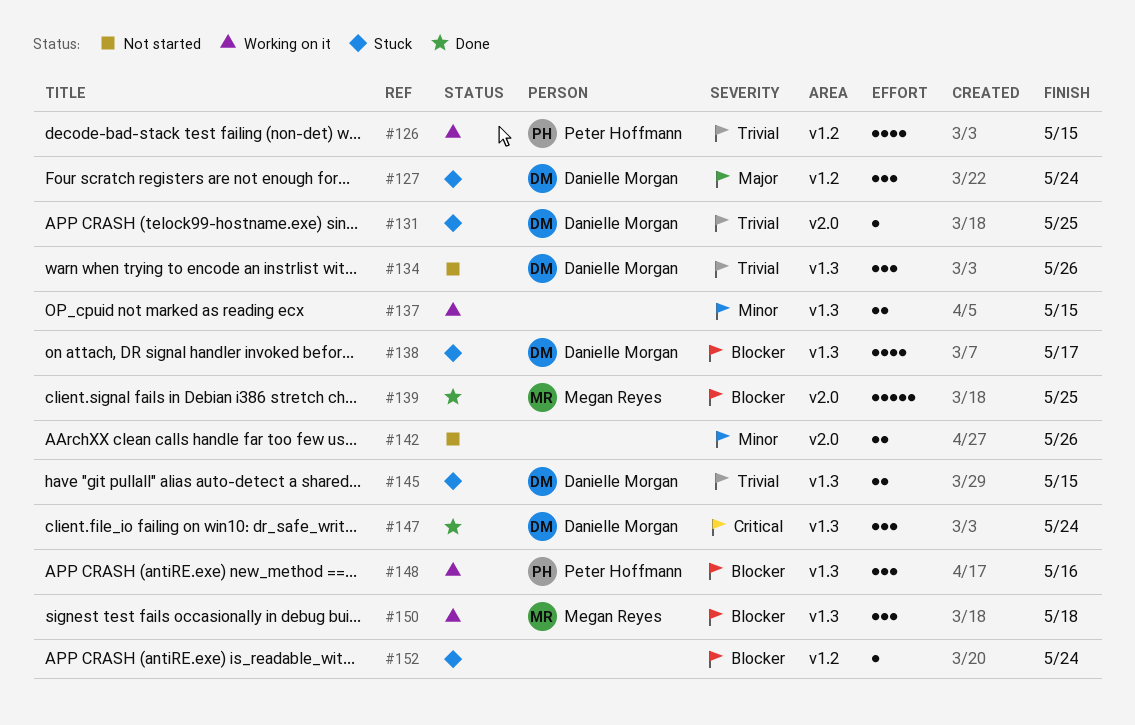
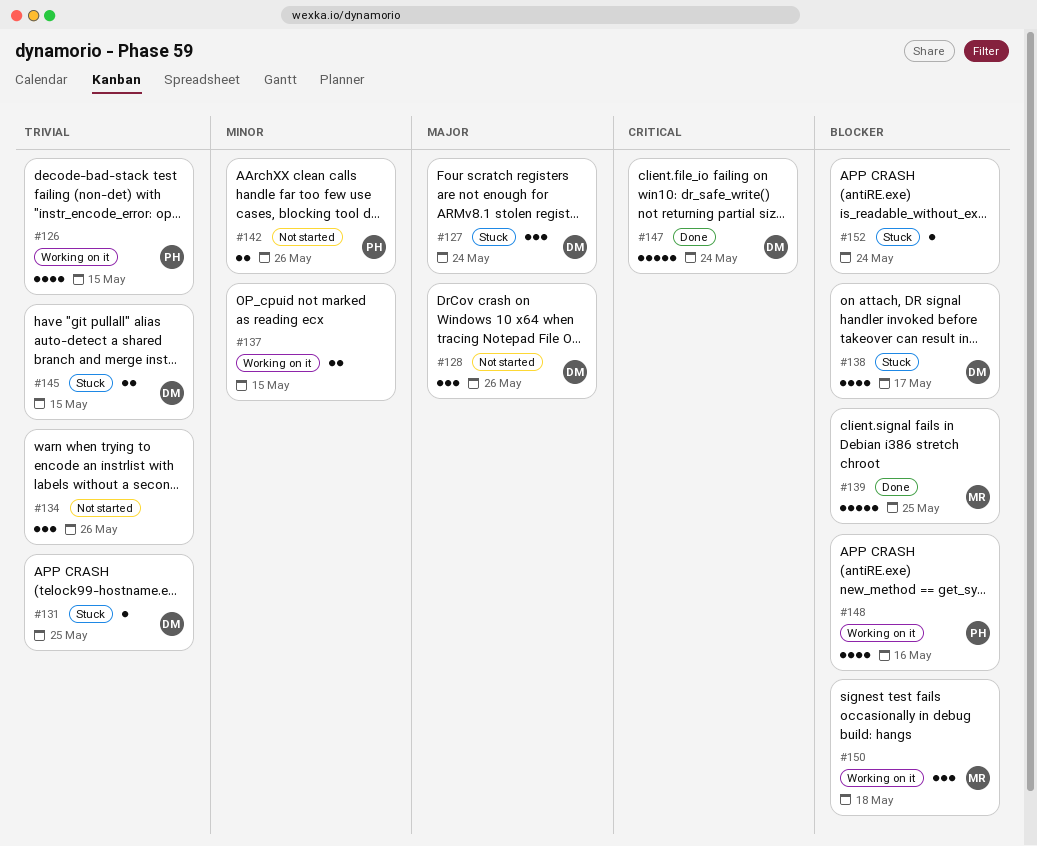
#128: none -> present
#134, owner: Danielle Morgan -> none
#142, owner: none -> Peter Hoffmann
#147, estimate: 3 -> 5
#148, estimate: 3 -> 4

